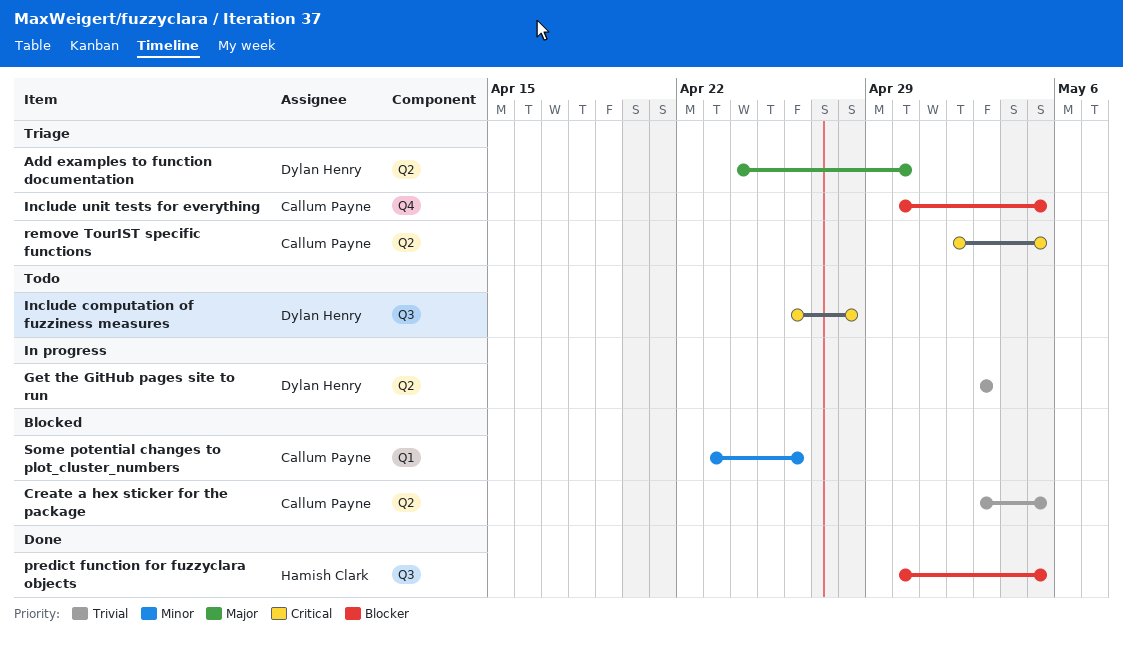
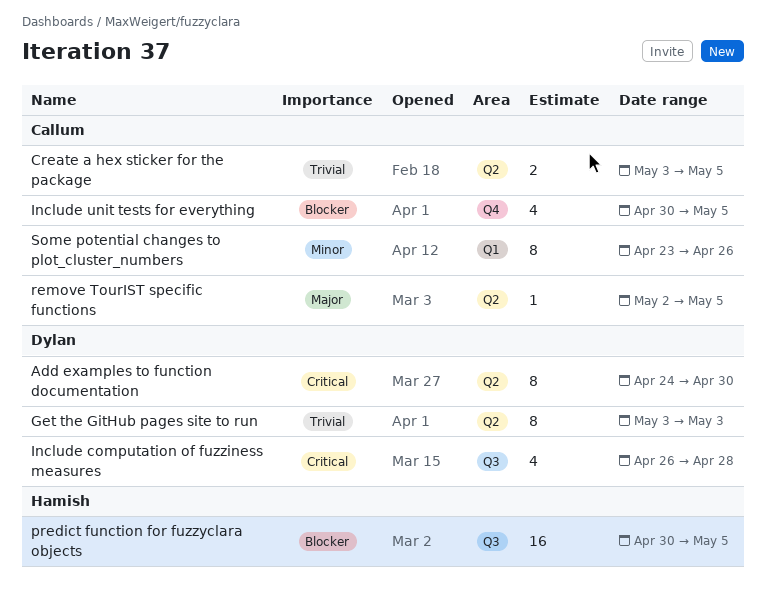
Add examples to function documentation, priority: Major -> Critical
remove TourIST specific functions, priority: Critical -> Major

